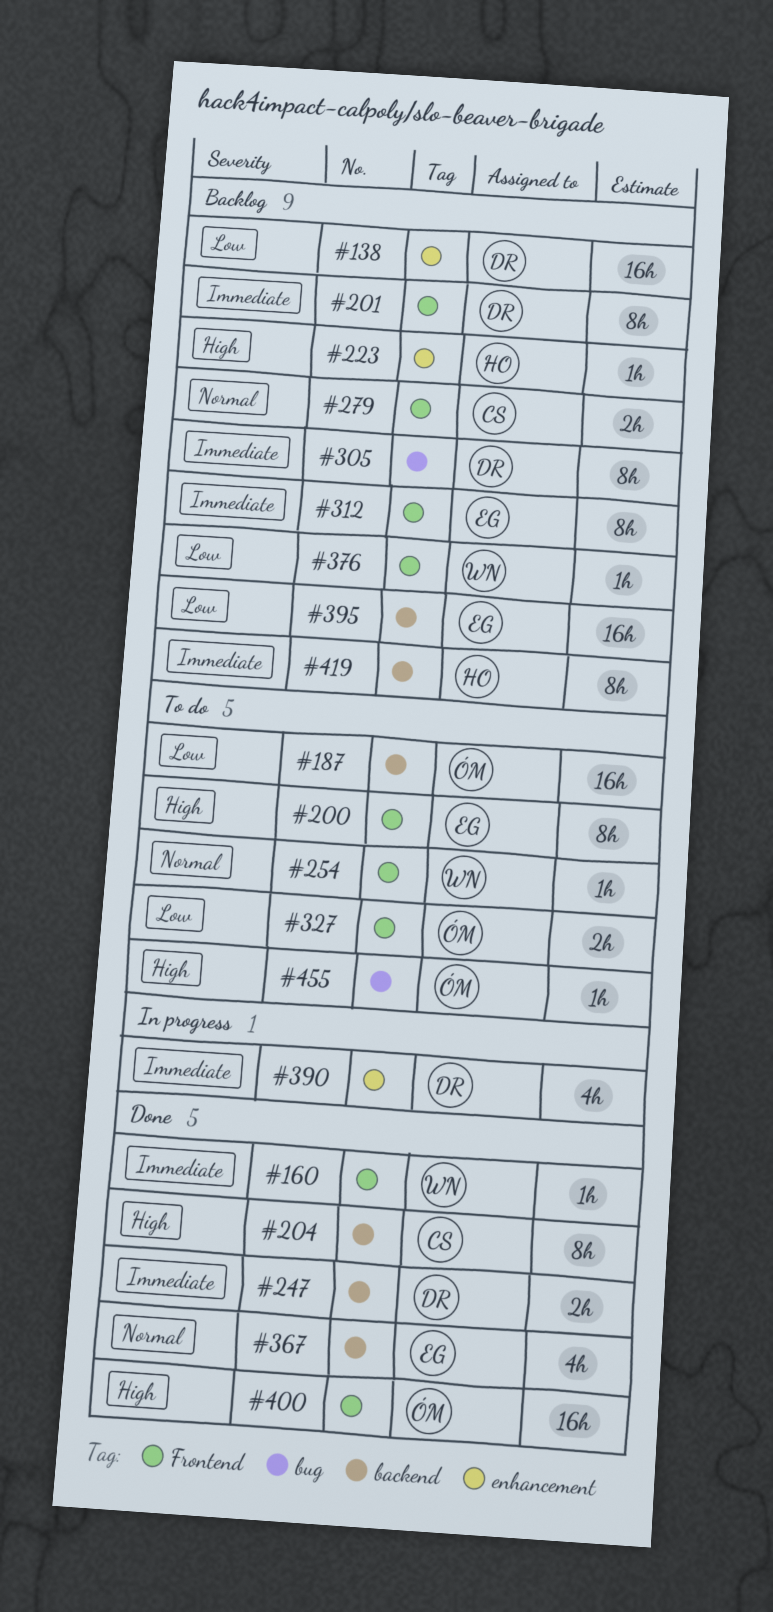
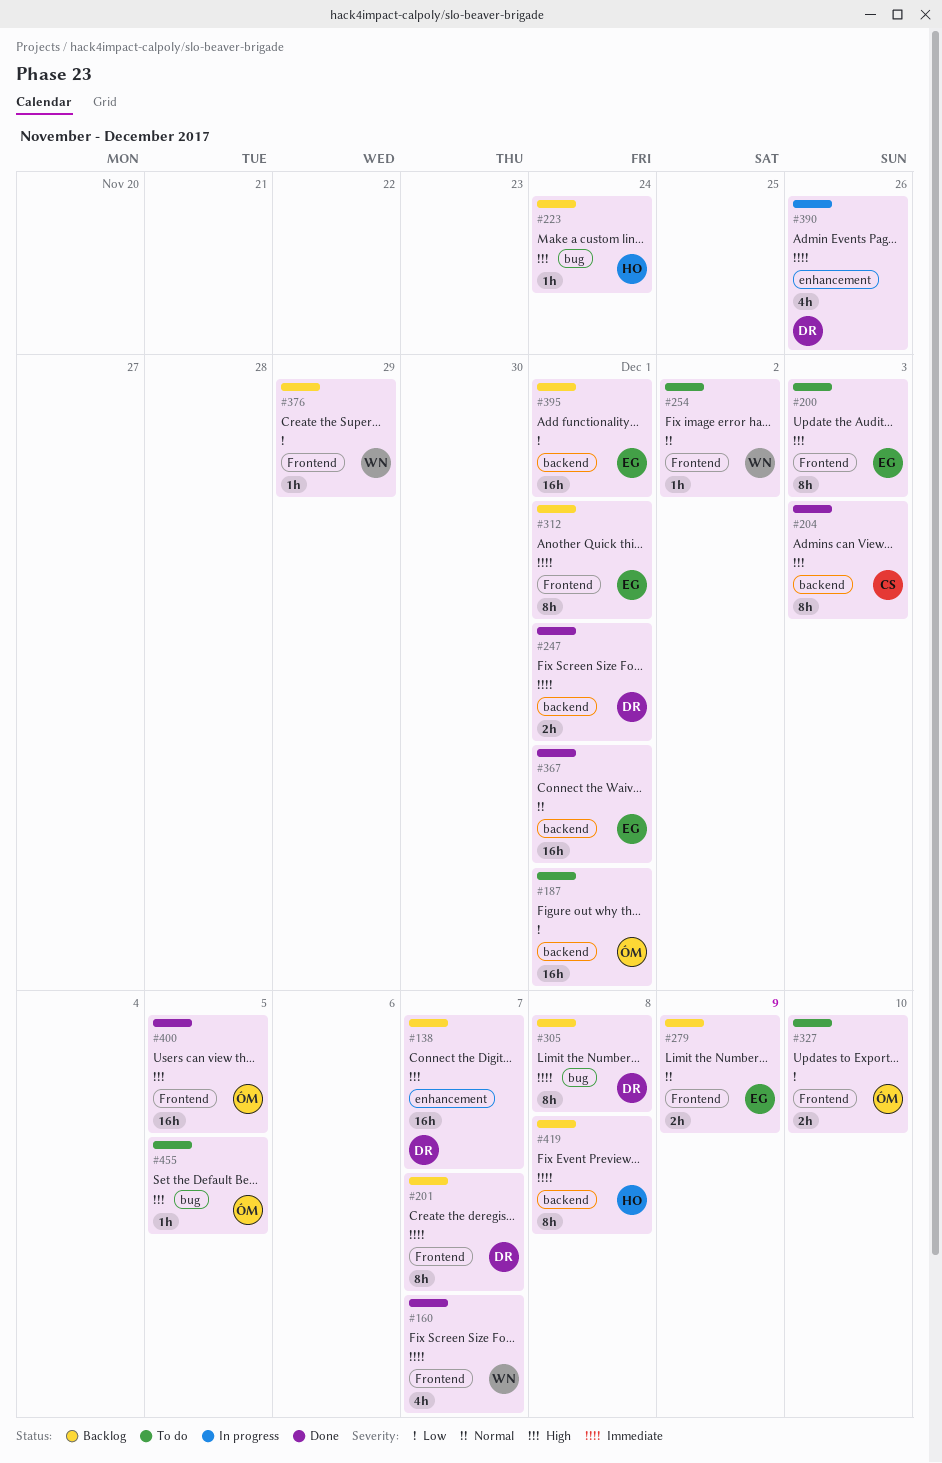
#138, priority: Low -> High
#160, estimate: 1h -> 4h
#223, label: enhancement -> bug
#279, owner: CS -> EG
#367, estimate: 4h -> 16h

